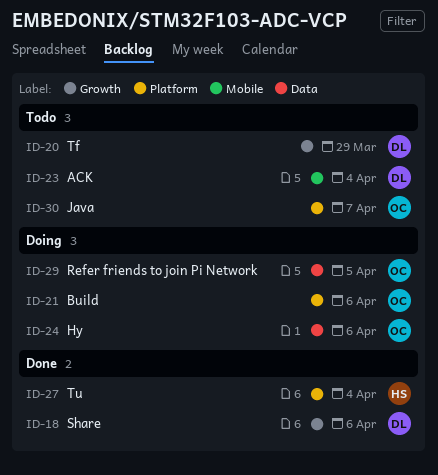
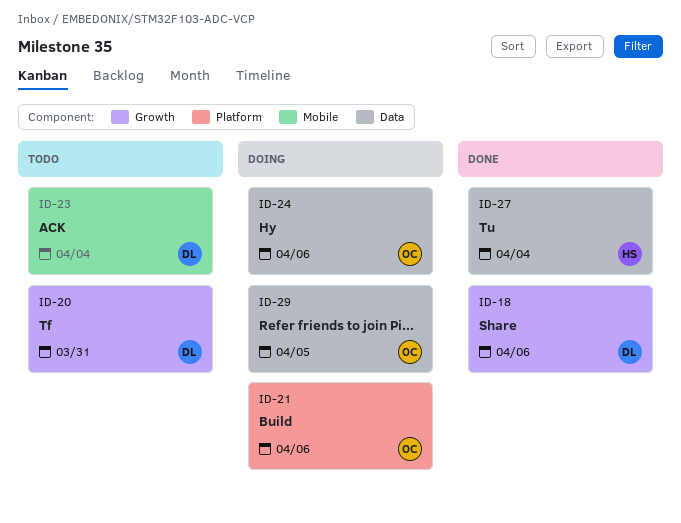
ID-20, due: Mar 29 -> Mar 31
ID-27, label: Platform -> Data
ID-30: present -> none

